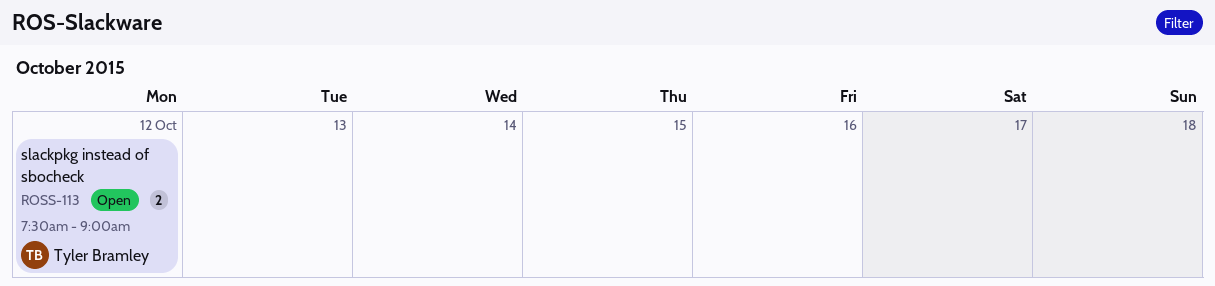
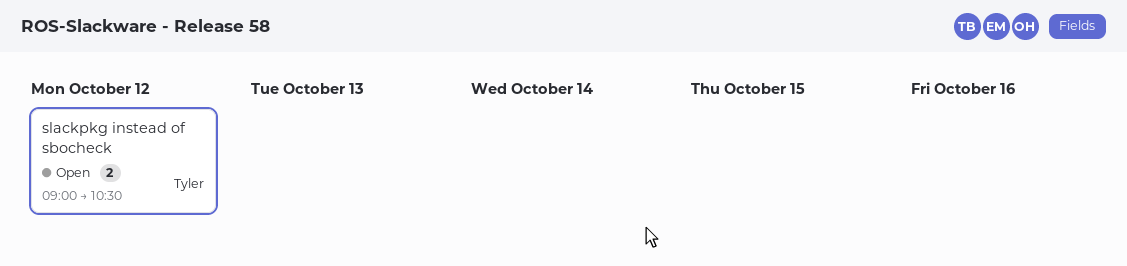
slackpkg instead of sbocheck, begins: 07:30 -> 09:00
slackpkg instead of sbocheck, ends: 09:00 -> 10:30

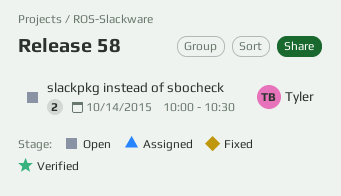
slackpkg instead of sbocheck, day: Oct 12 -> Oct 14
slackpkg instead of sbocheck, begins: 09:00 -> 10:00

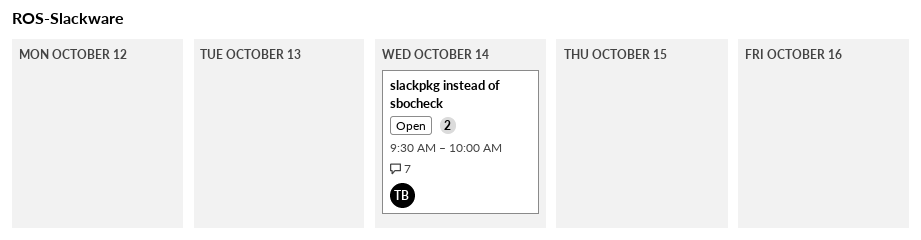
slackpkg instead of sbocheck, begins: 10:00 -> 09:30
slackpkg instead of sbocheck, ends: 10:30 -> 10:00

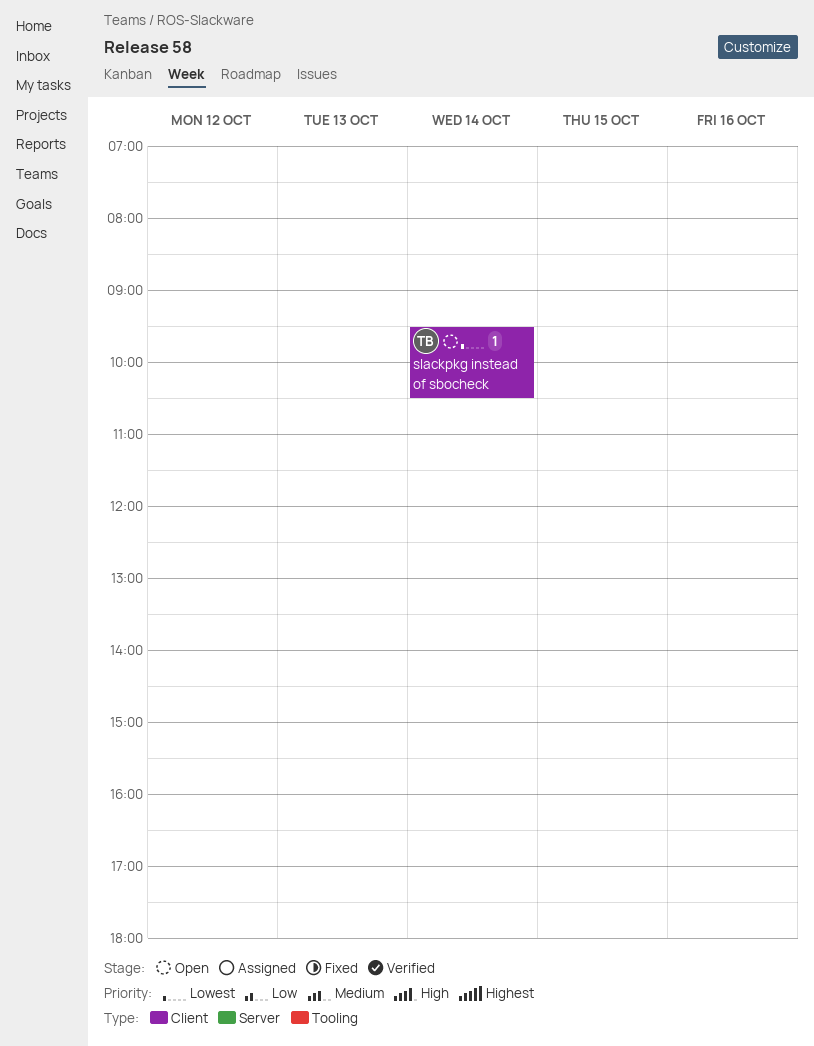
slackpkg instead of sbocheck, estimate: 2 -> 1
slackpkg instead of sbocheck, ends: 10:00 -> 10:30

